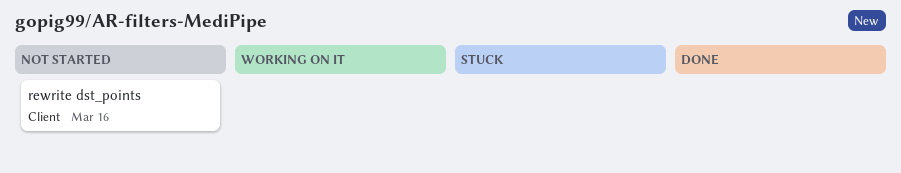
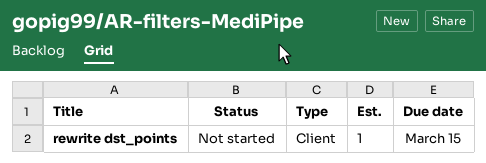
rewrite dst_points, due: Mar 16 -> Mar 15

